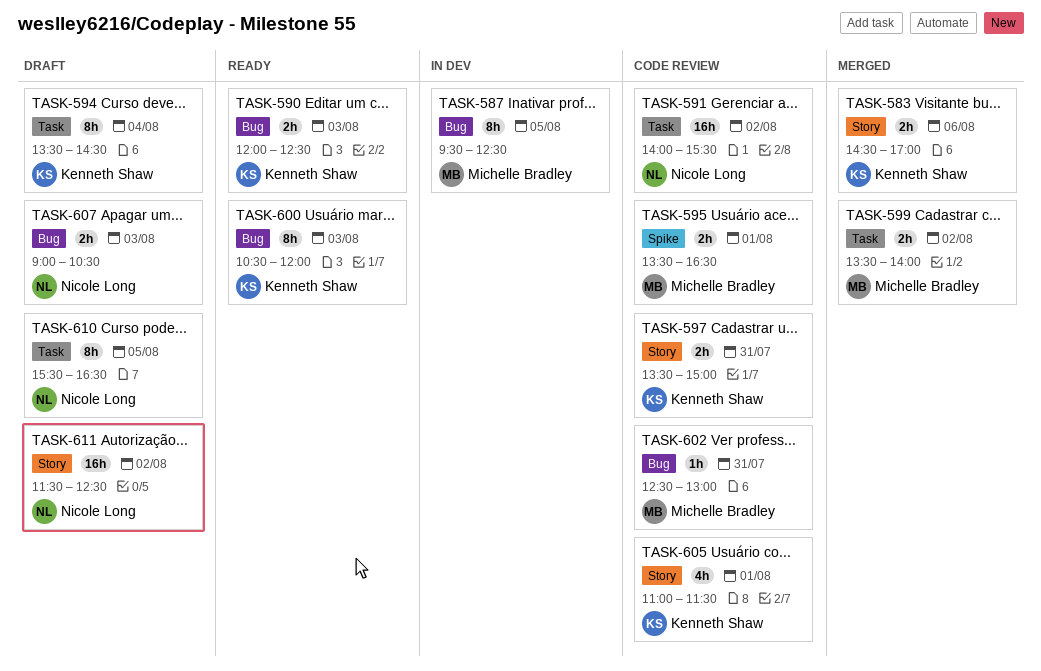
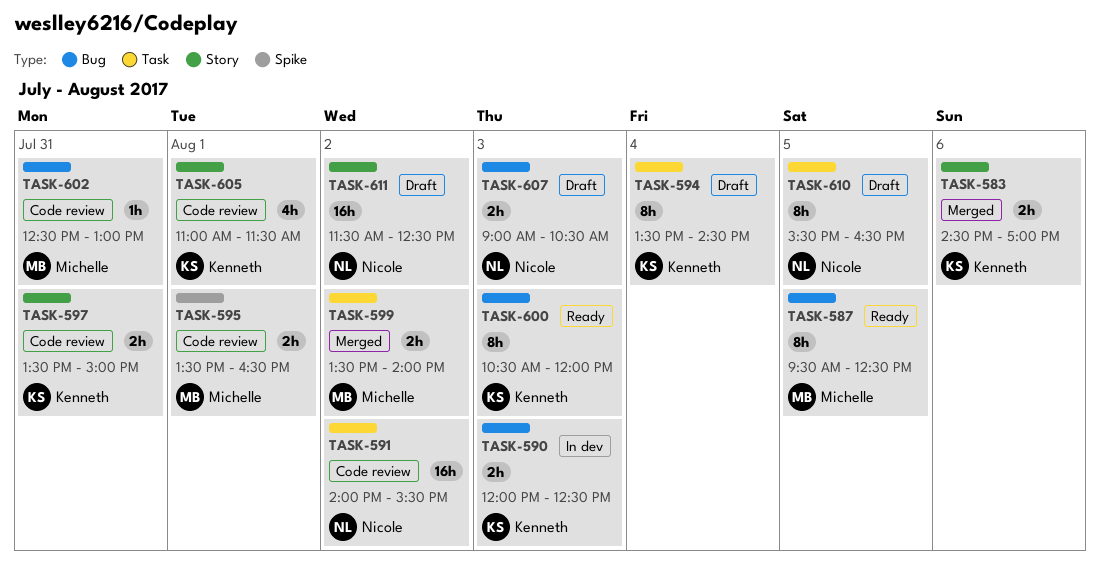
TASK-587, status: In dev -> Ready
TASK-590, status: Ready -> In dev

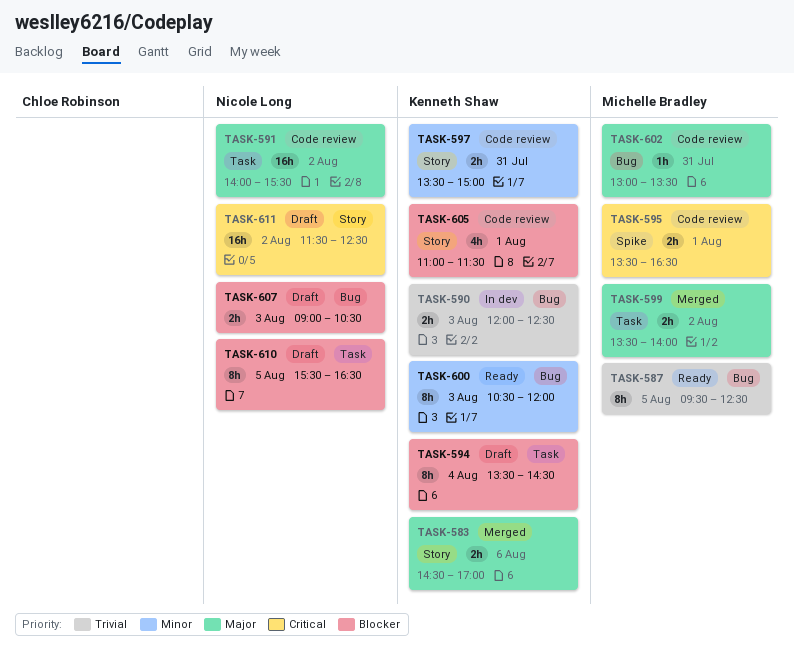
TASK-602, begins: 12:30 -> 13:00
TASK-602, ends: 13:00 -> 13:30

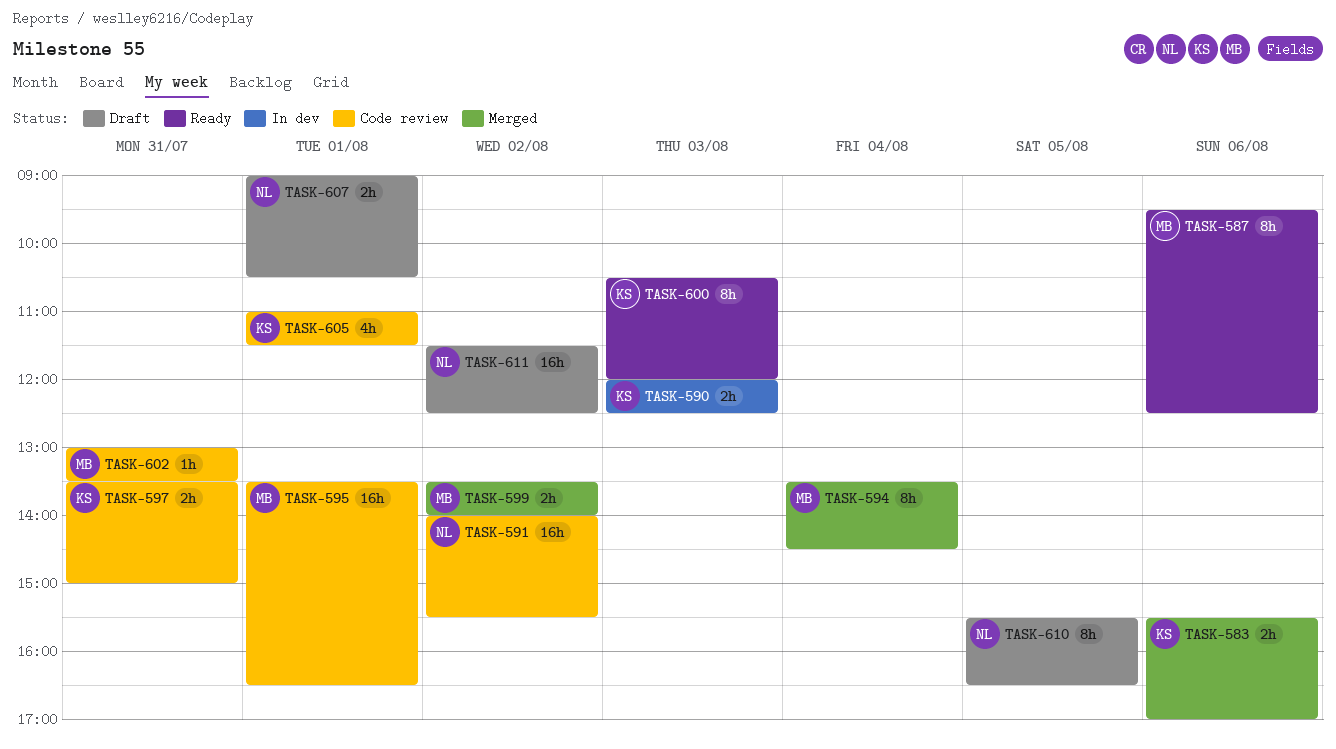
TASK-583, begins: 14:30 -> 15:30
TASK-587, day: Aug 5 -> Aug 6
TASK-594, status: Draft -> Merged
TASK-594, owner: Kenneth Shaw -> Michelle Bradley
TASK-595, estimate: 2h -> 16h
TASK-607, day: Aug 3 -> Aug 1

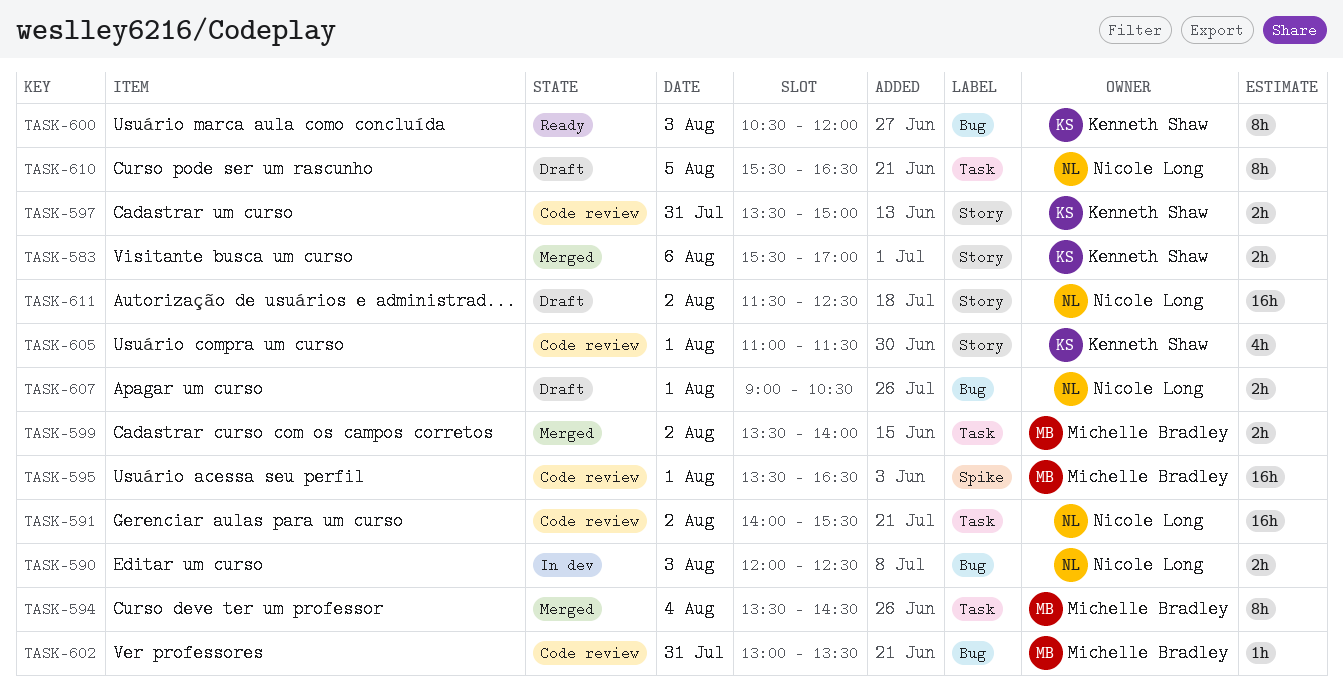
TASK-587: present -> none
TASK-590, owner: Kenneth Shaw -> Nicole Long

